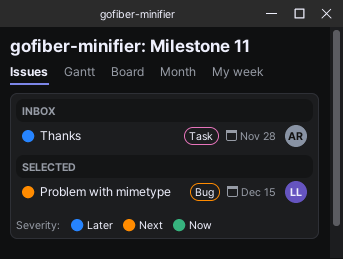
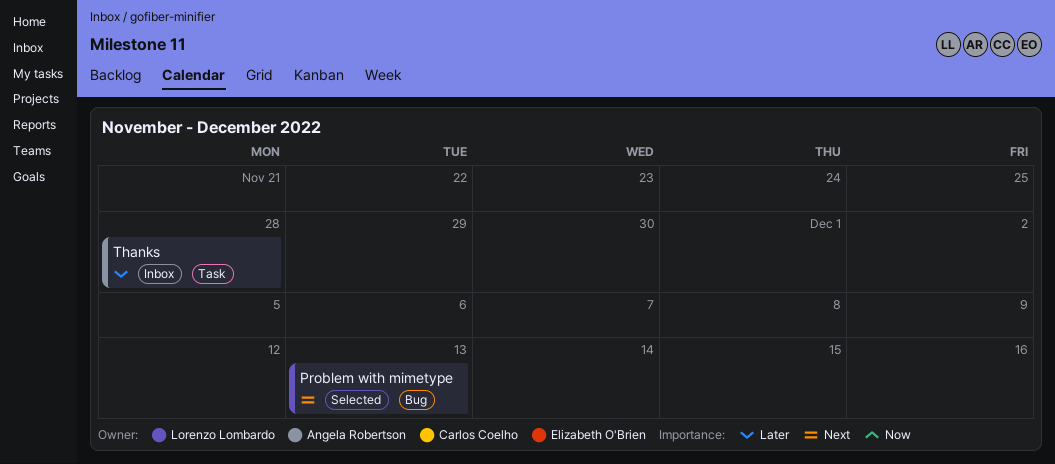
Problem with mimetype, due: Dec 15 -> Dec 13

